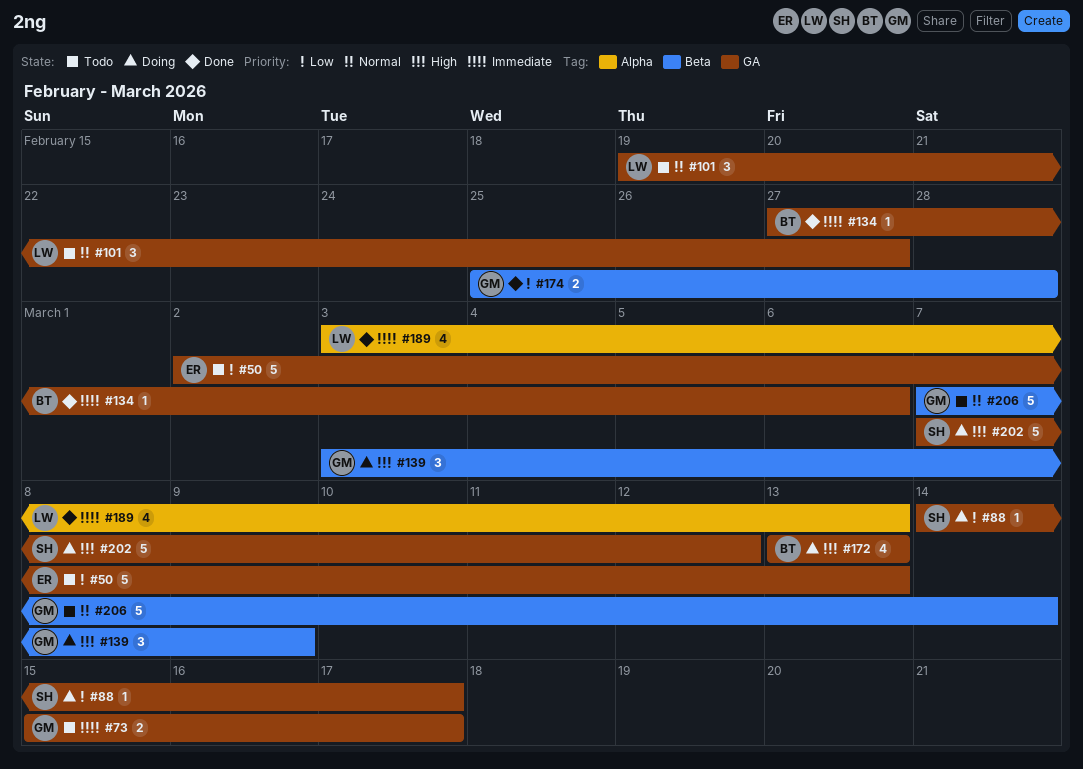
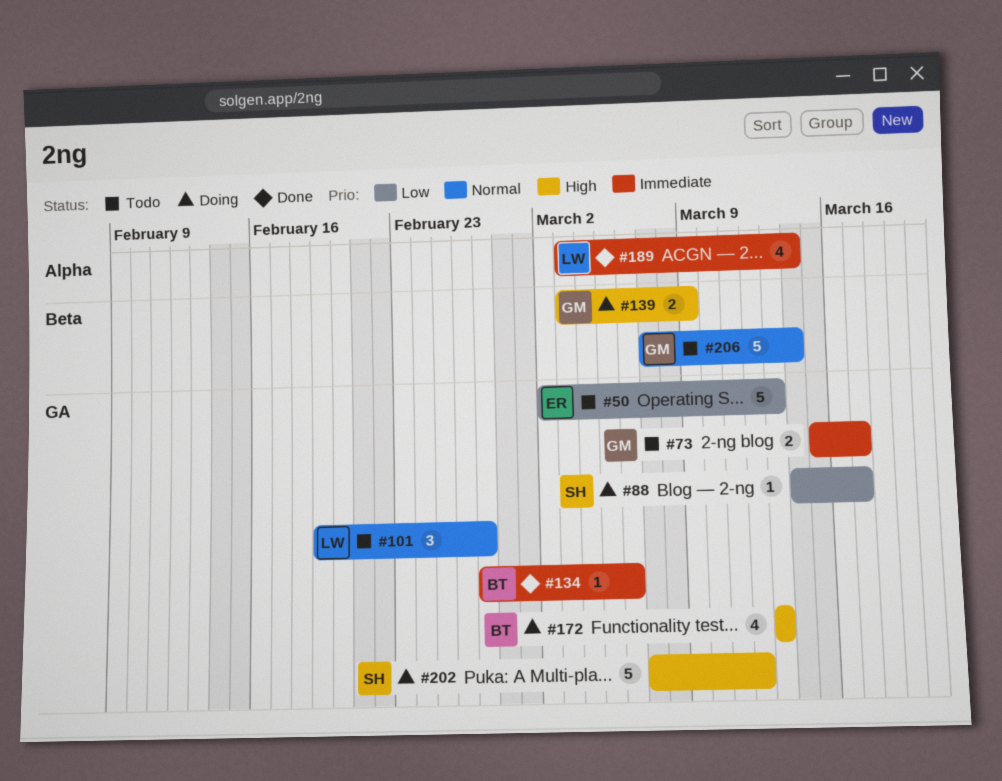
#139, estimate: 3 -> 2
#174: present -> none
#189, due: Mar 13 -> Mar 14

